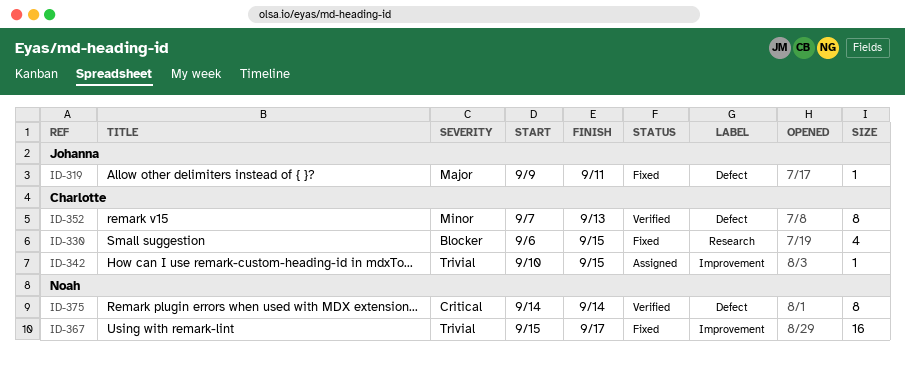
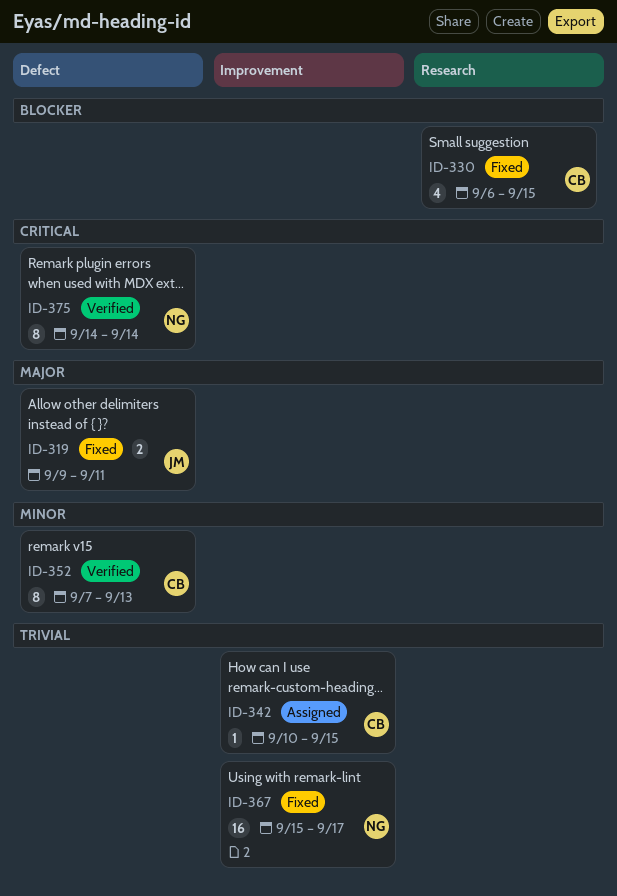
ID-319, estimate: 1 -> 2

